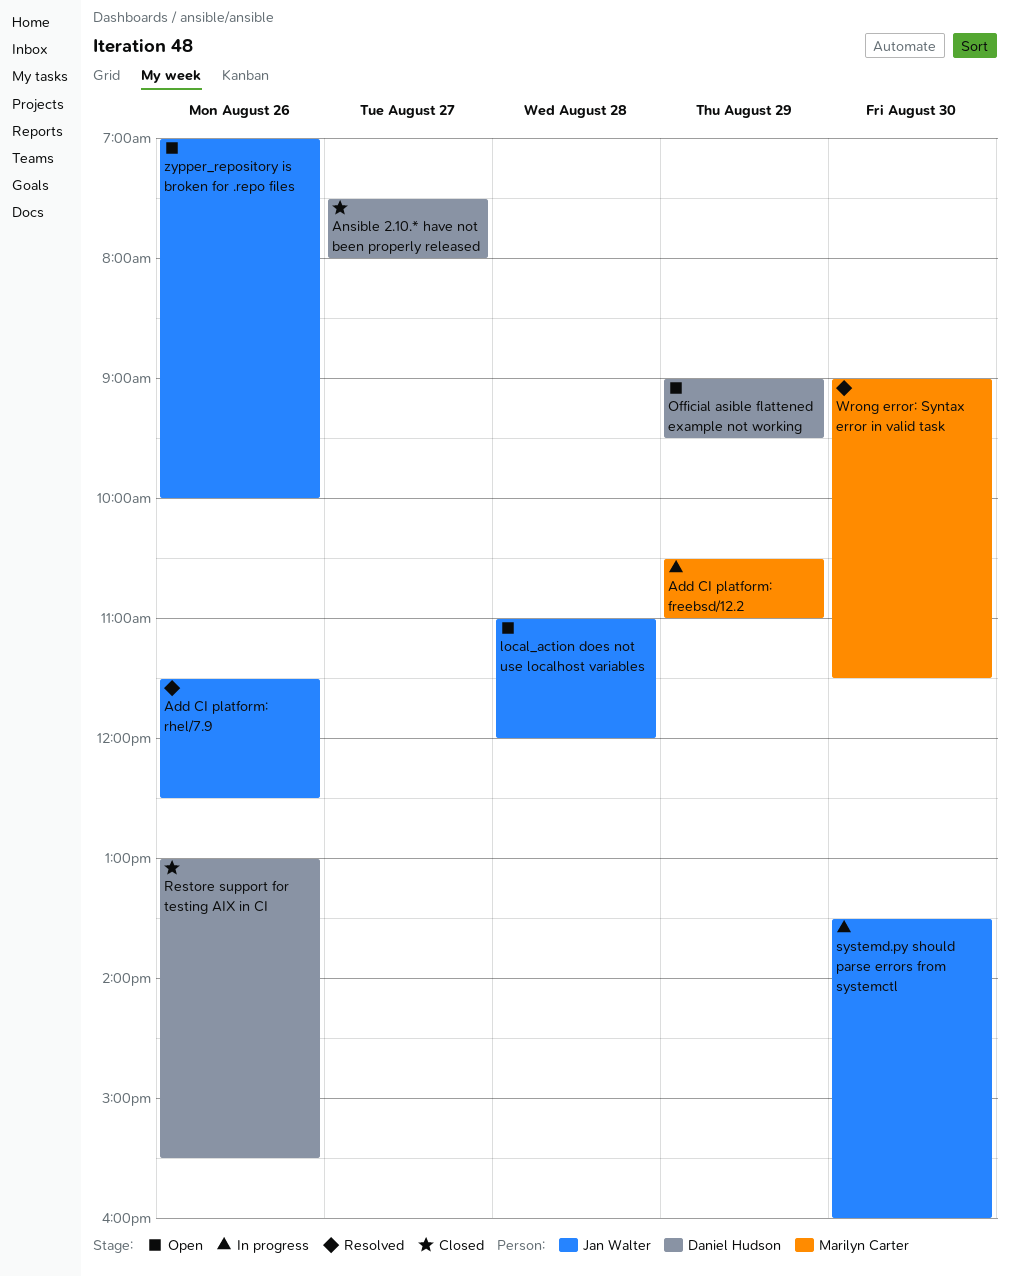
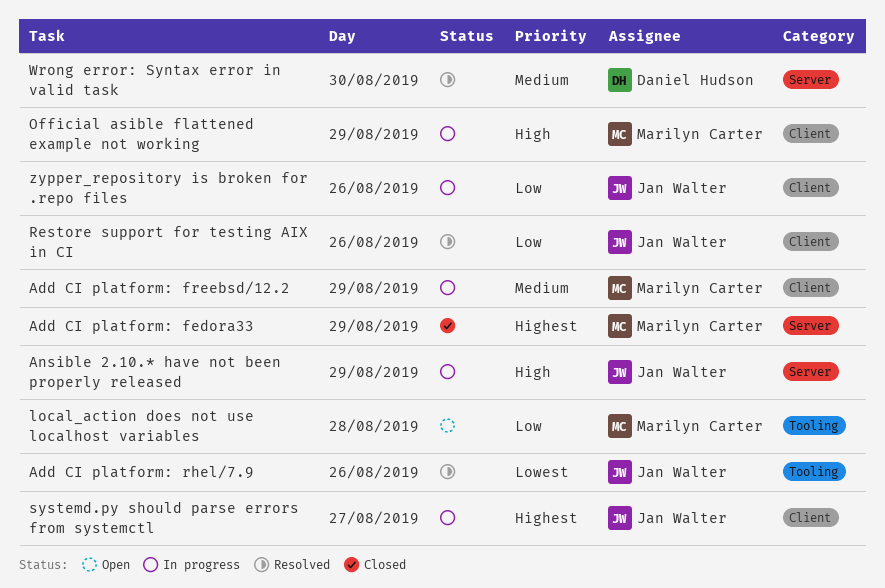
Add CI platform: fedora33: none -> present
Ansible 2.10.* have not been properly released, status: Closed -> In progress
Ansible 2.10.* have not been properly released, owner: Daniel Hudson -> Jan Walter
Ansible 2.10.* have not been properly released, day: Aug 27 -> Aug 29
local_action does not use localhost variables, owner: Jan Walter -> Marilyn Carter
Official asible flattened example not working, status: Open -> In progress
Official asible flattened example not working, owner: Daniel Hudson -> Marilyn Carter
Restore support for testing AIX in CI, status: Closed -> Resolved
Restore support for testing AIX in CI, owner: Daniel Hudson -> Jan Walter
systemd.py should parse errors from systemctl, day: Aug 30 -> Aug 27
Wrong error: Syntax error in valid task, owner: Marilyn Carter -> Daniel Hudson
zypper_repository is broken for .repo files, status: Open -> In progress

